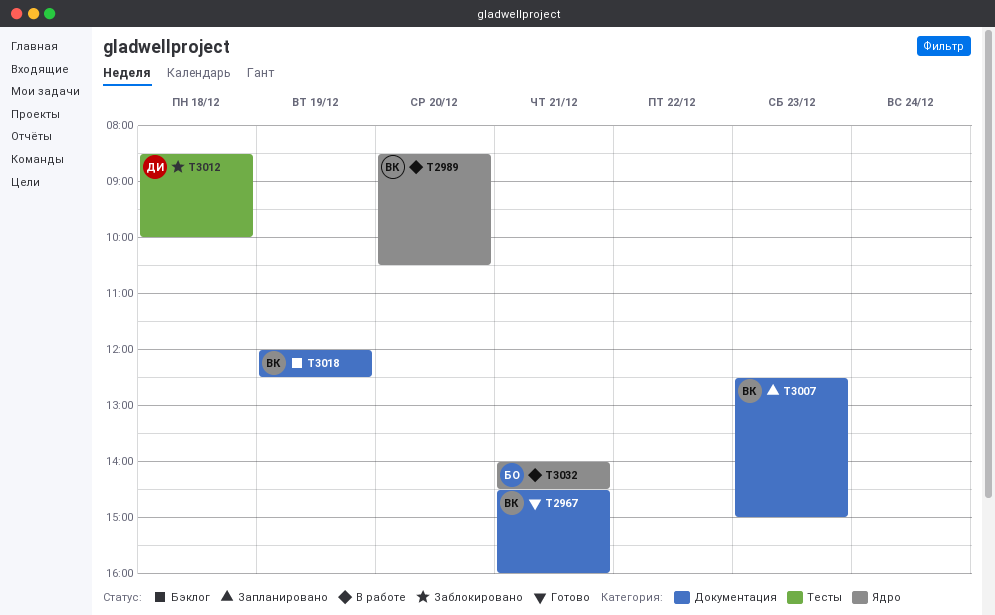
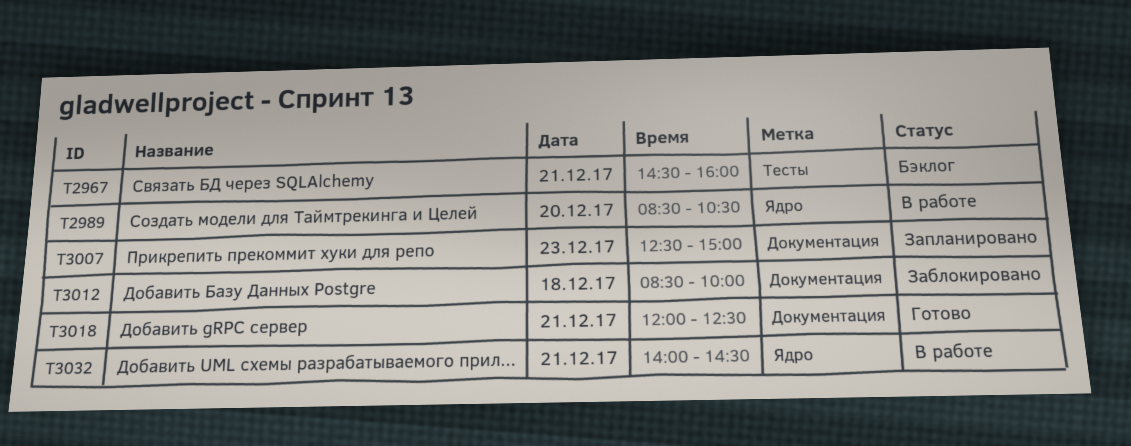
T2967, status: Готово -> Бэклог
T2967, label: Документация -> Тесты
T3012, label: Тесты -> Документация
T3018, status: Бэклог -> Готово
T3018, day: Dec 19 -> Dec 21

